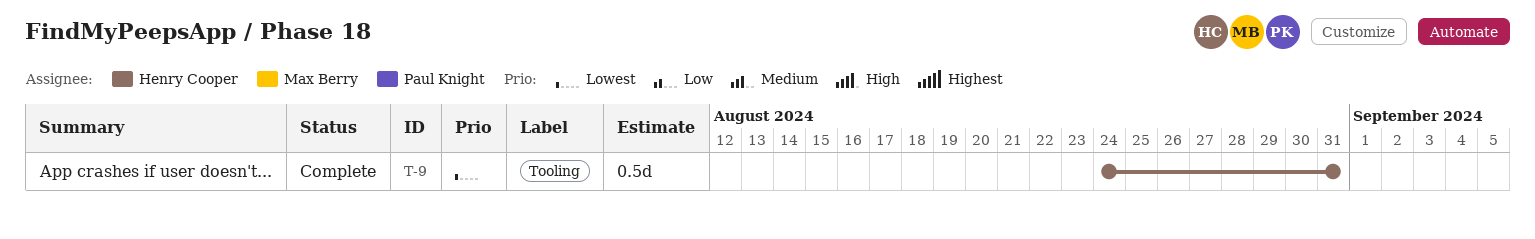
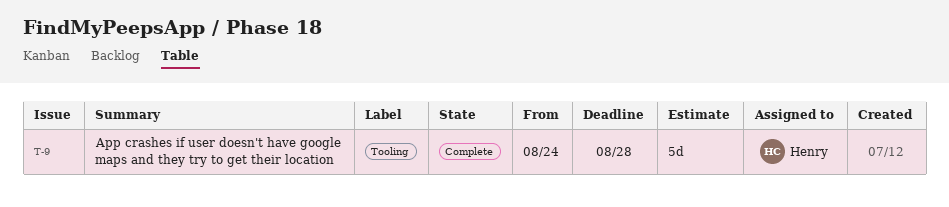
T-9, estimate: 0.5d -> 5d
T-9, due: Aug 31 -> Aug 28

